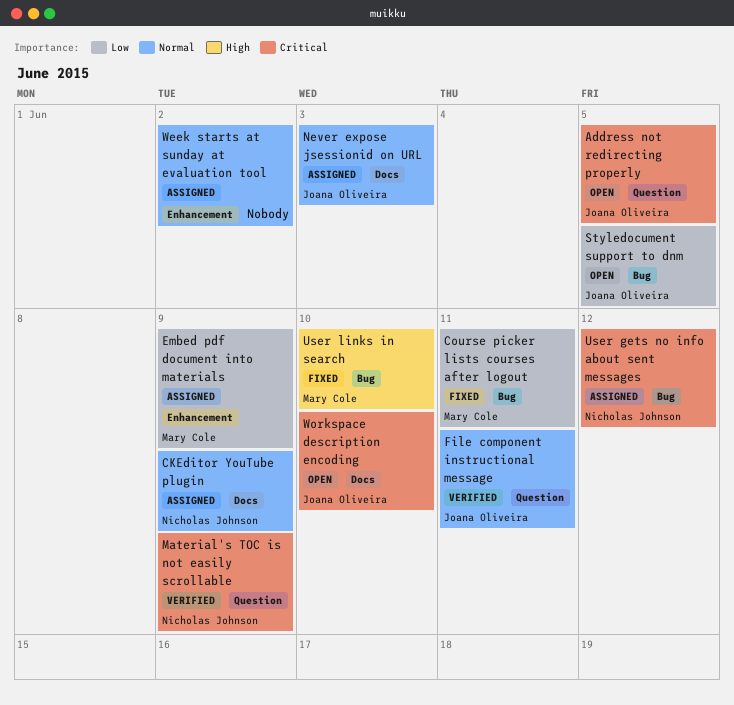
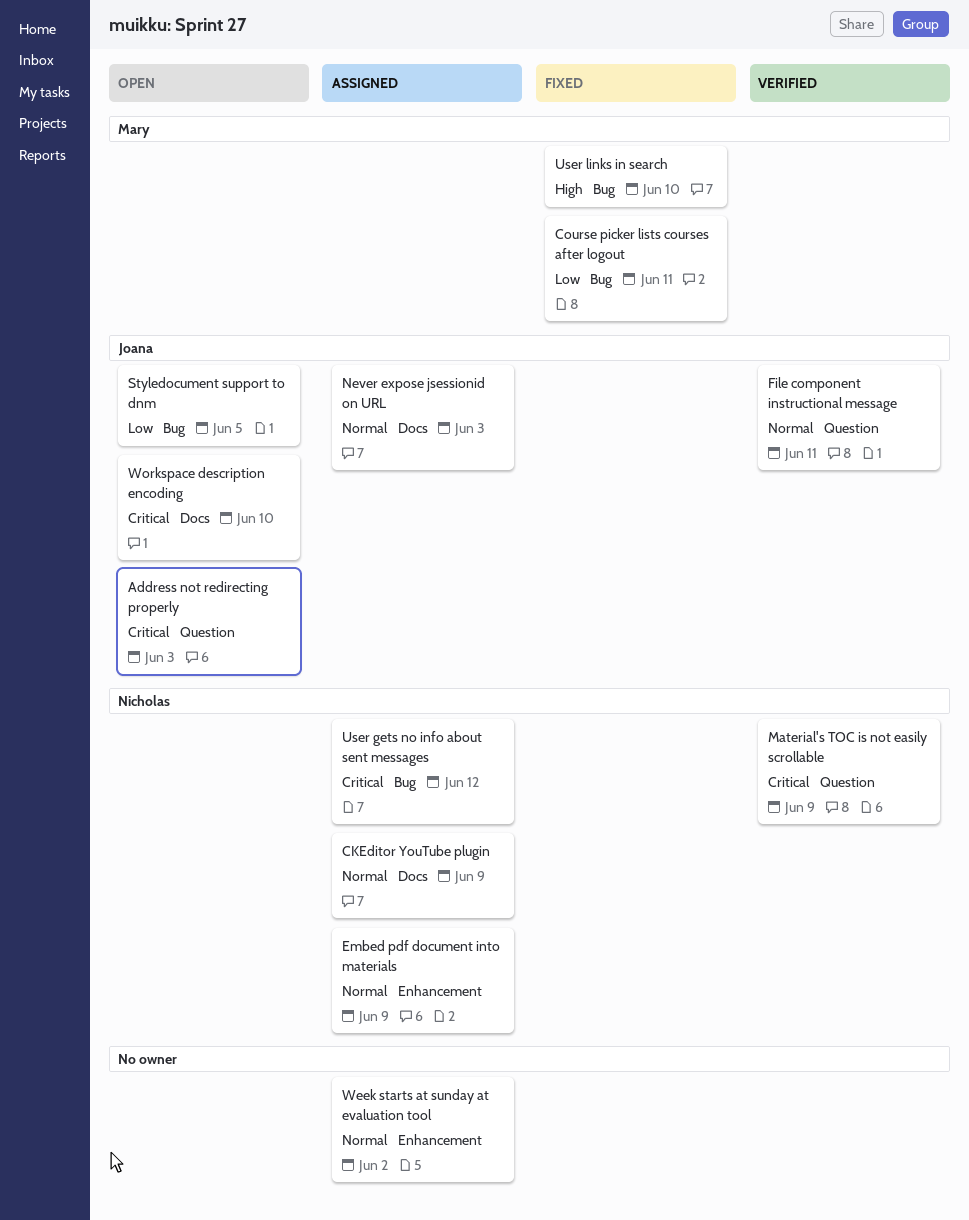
Address not redirecting properly, due: Jun 5 -> Jun 3
Embed pdf document into materials, owner: Mary Cole -> Nicholas Johnson
Embed pdf document into materials, priority: Low -> Normal

